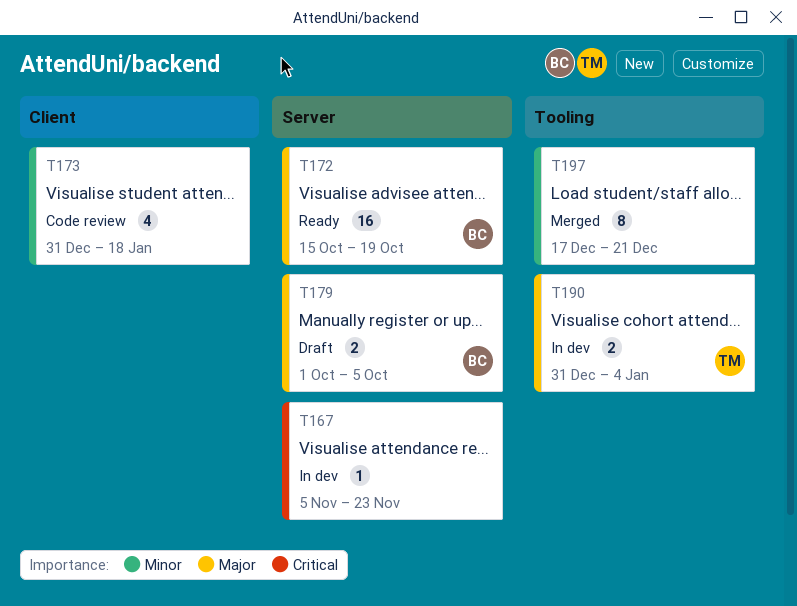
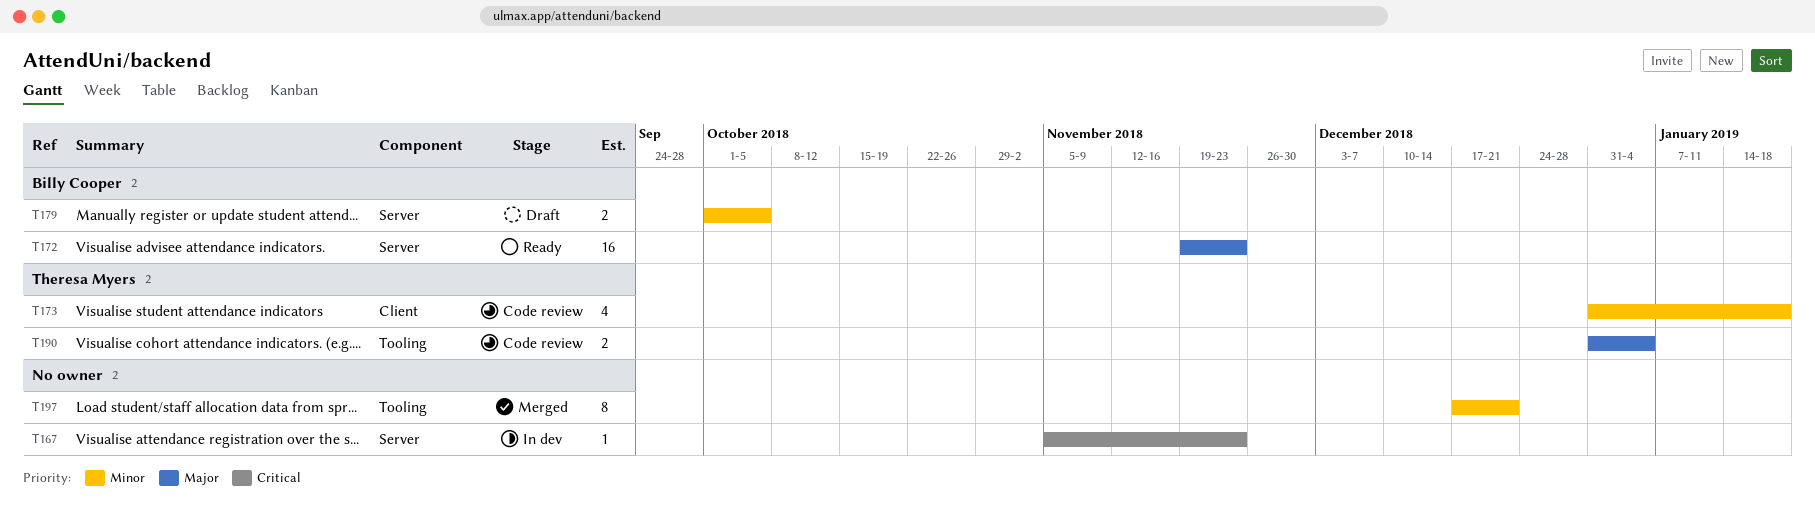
T172, start: Oct 15 -> Nov 19
T172, due: Oct 19 -> Nov 23
T173, owner: none -> Theresa Myers
T179, priority: Major -> Minor
T190, status: In dev -> Code review

